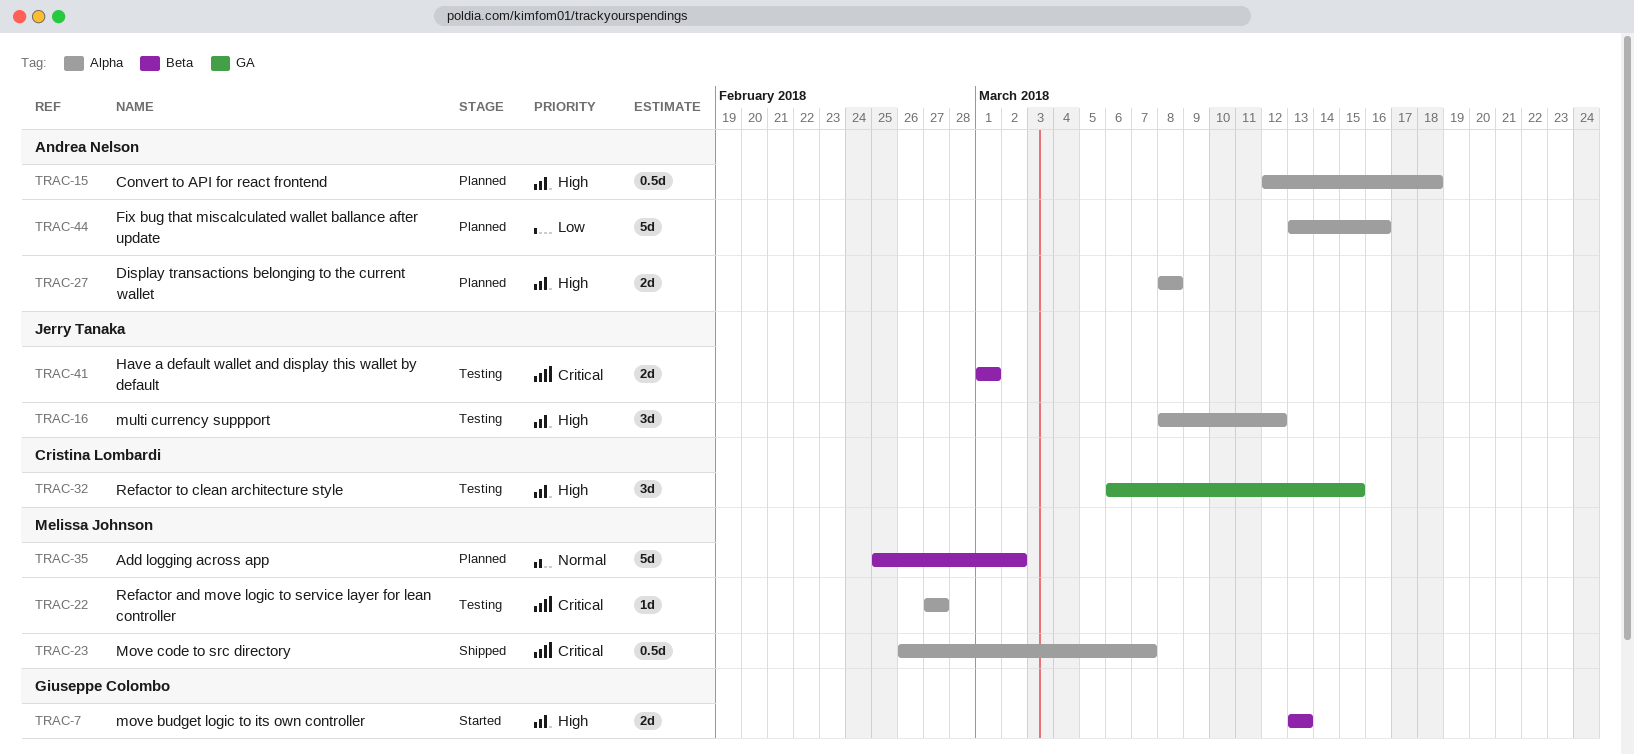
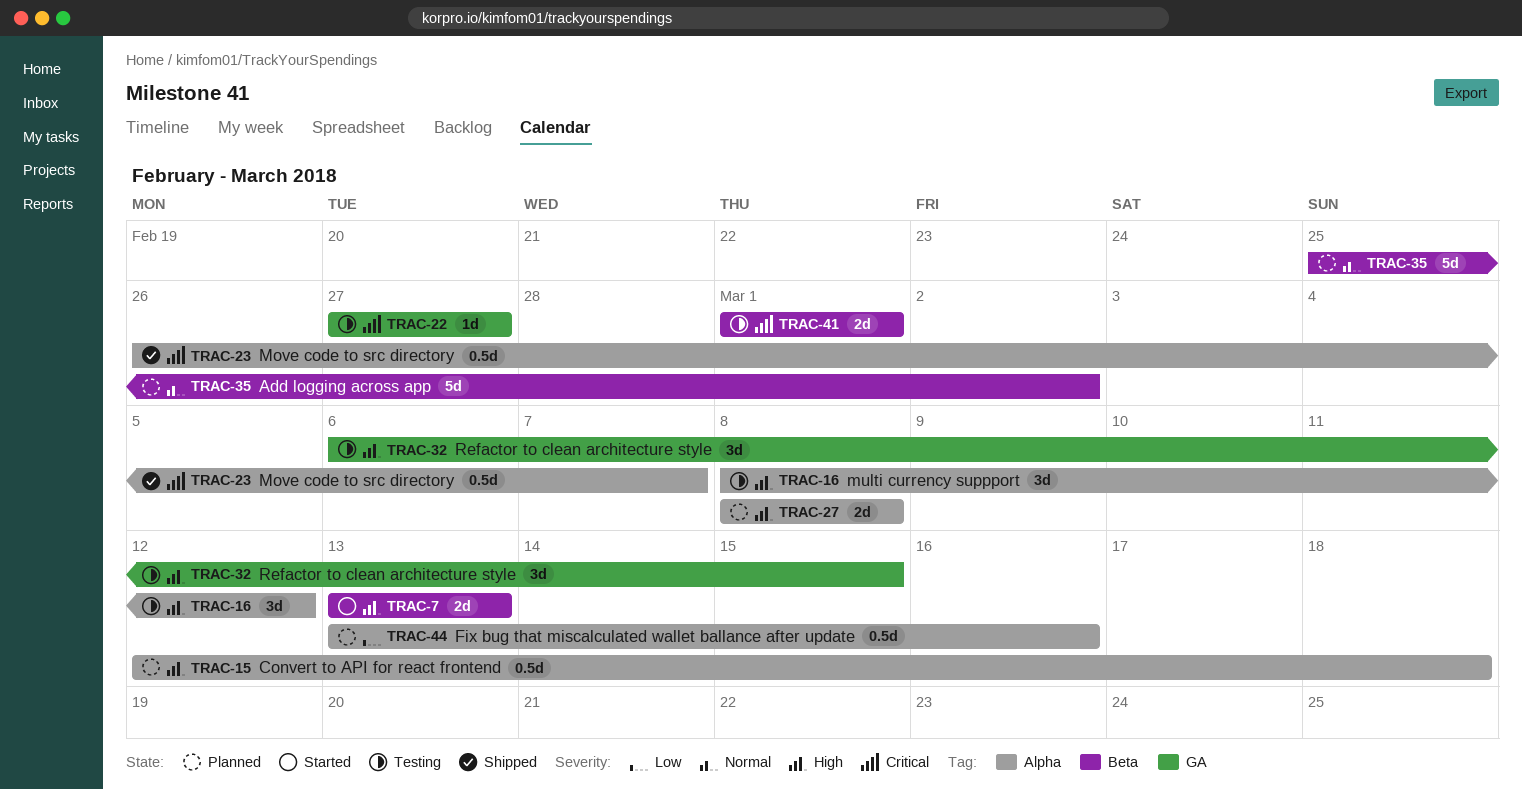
TRAC-22, label: Alpha -> GA
TRAC-44, estimate: 5d -> 0.5d

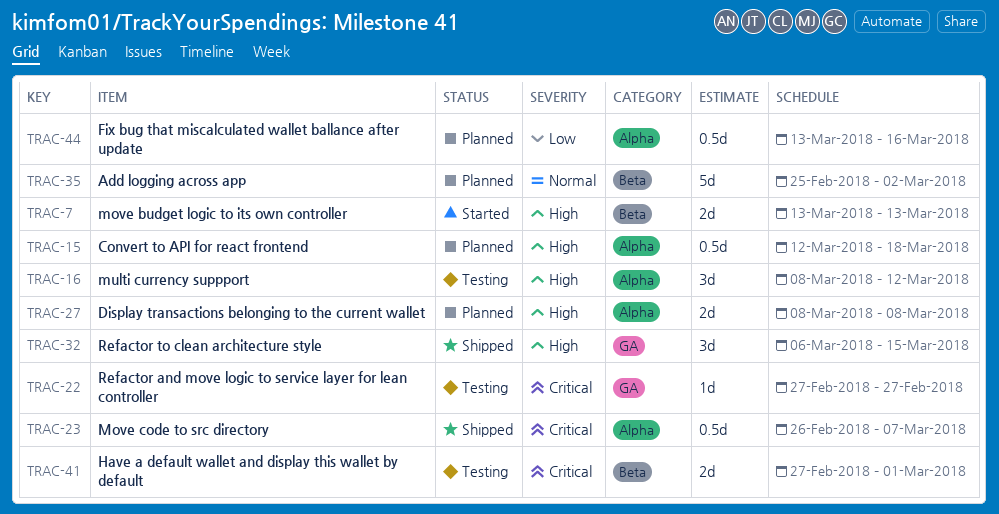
TRAC-32, status: Testing -> Shipped
TRAC-41, start: Mar 1 -> Feb 27

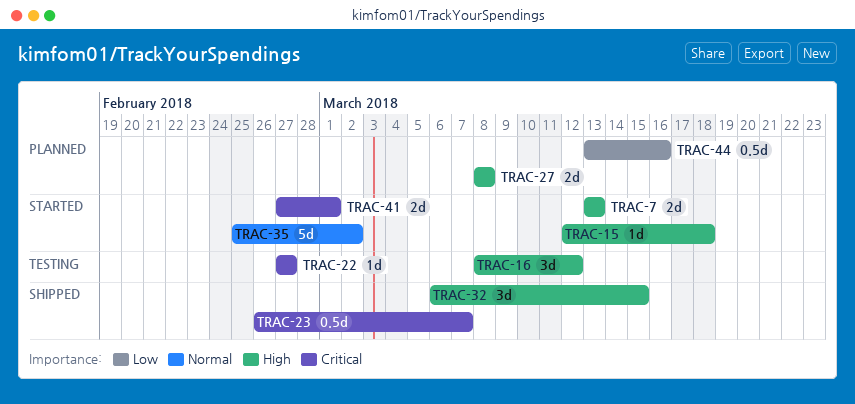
TRAC-15, status: Planned -> Started
TRAC-15, estimate: 0.5d -> 1d
TRAC-35, status: Planned -> Started
TRAC-41, status: Testing -> Started

